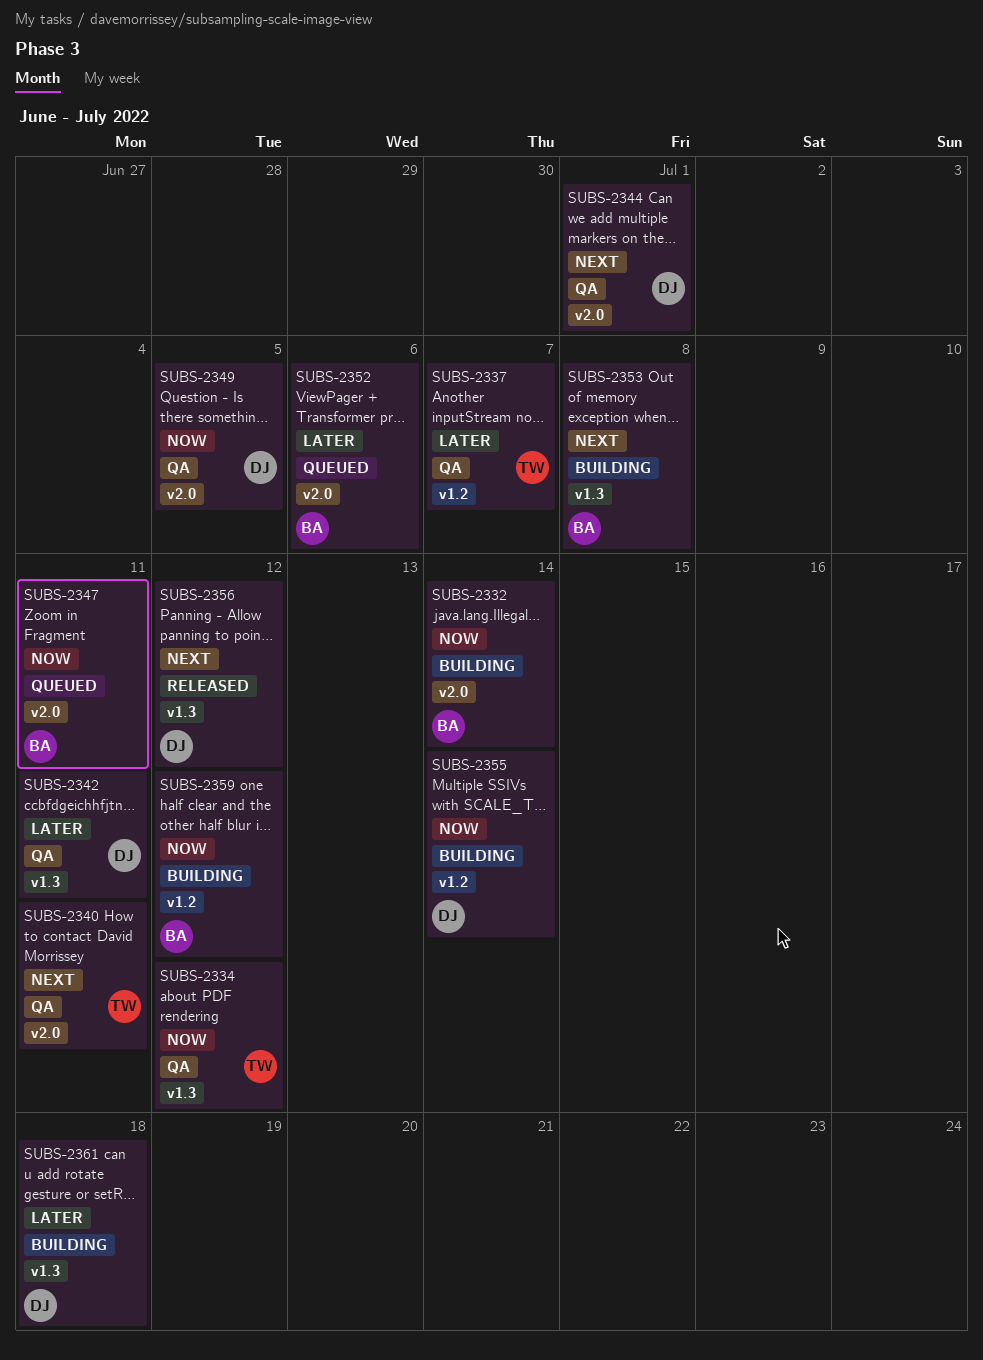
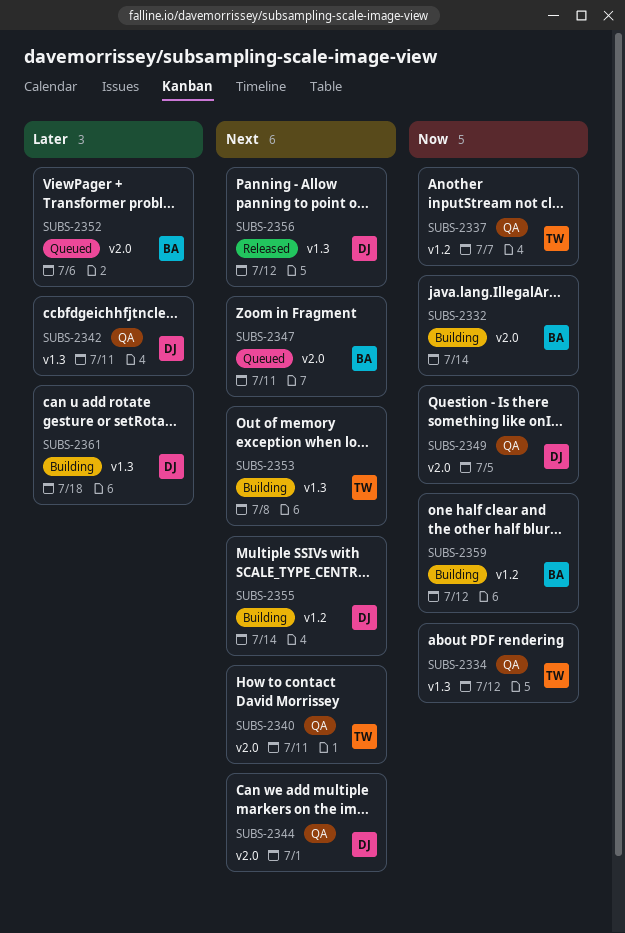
SUBS-2337, priority: Later -> Now
SUBS-2347, priority: Now -> Next
SUBS-2353, owner: BA -> TW
SUBS-2355, priority: Now -> Next

